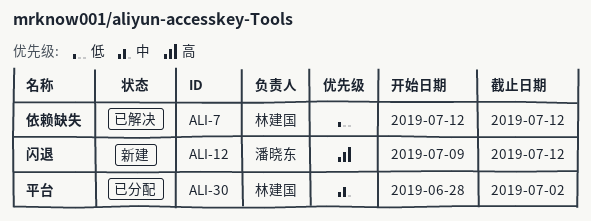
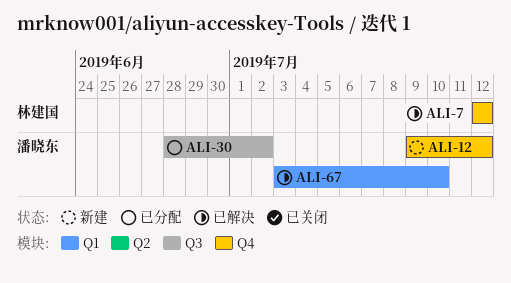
ALI-30, owner: 林建国 -> 潘晓东
ALI-67: none -> present

